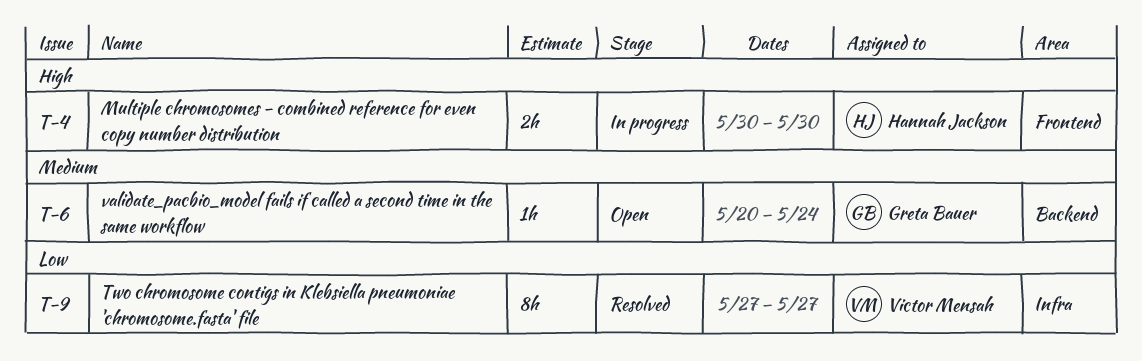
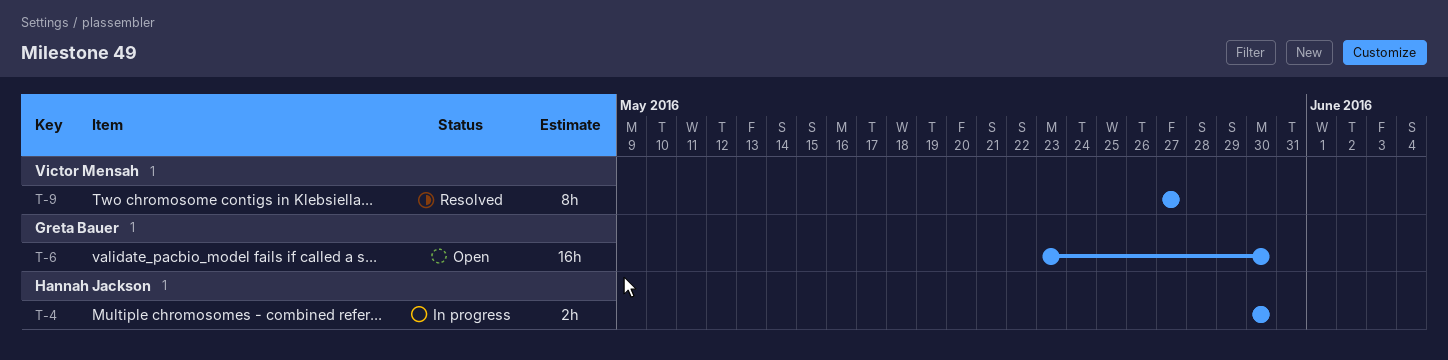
T-6, estimate: 1h -> 16h
T-6, start: May 20 -> May 23
T-6, due: May 24 -> May 30

